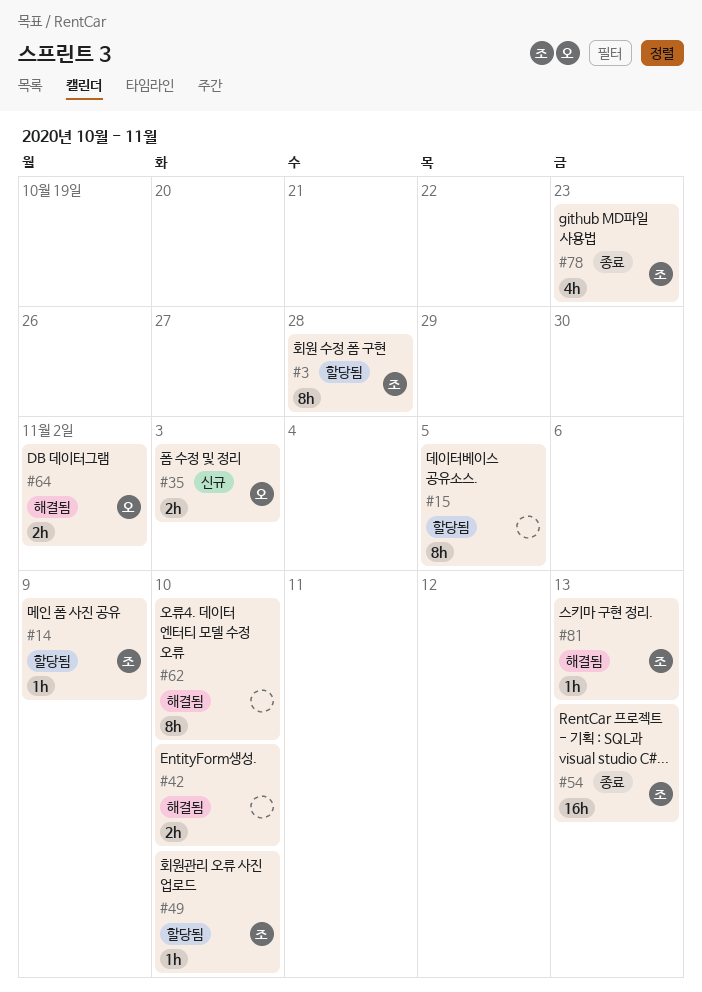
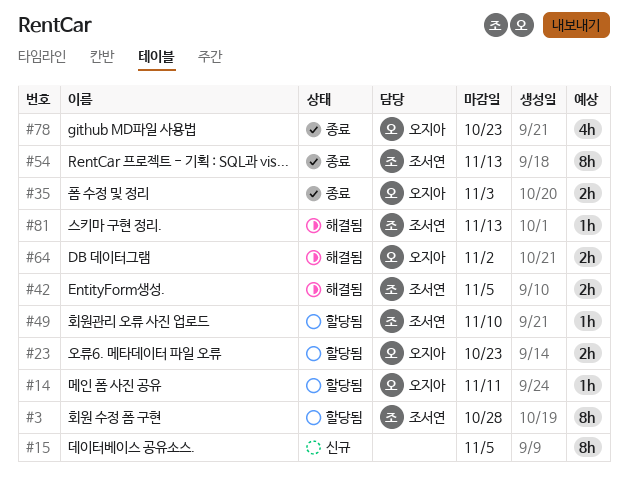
#14, owner: 조서연 -> 오지아
#14, due: Nov 9 -> Nov 11
#15, status: 할당됨 -> 신규
#23: none -> present
#35, status: 신규 -> 종료
#42, owner: none -> 조서연
#42, due: Nov 10 -> Nov 5
#54, estimate: 16h -> 8h
#62: present -> none
#78, owner: 조서연 -> 오지아

